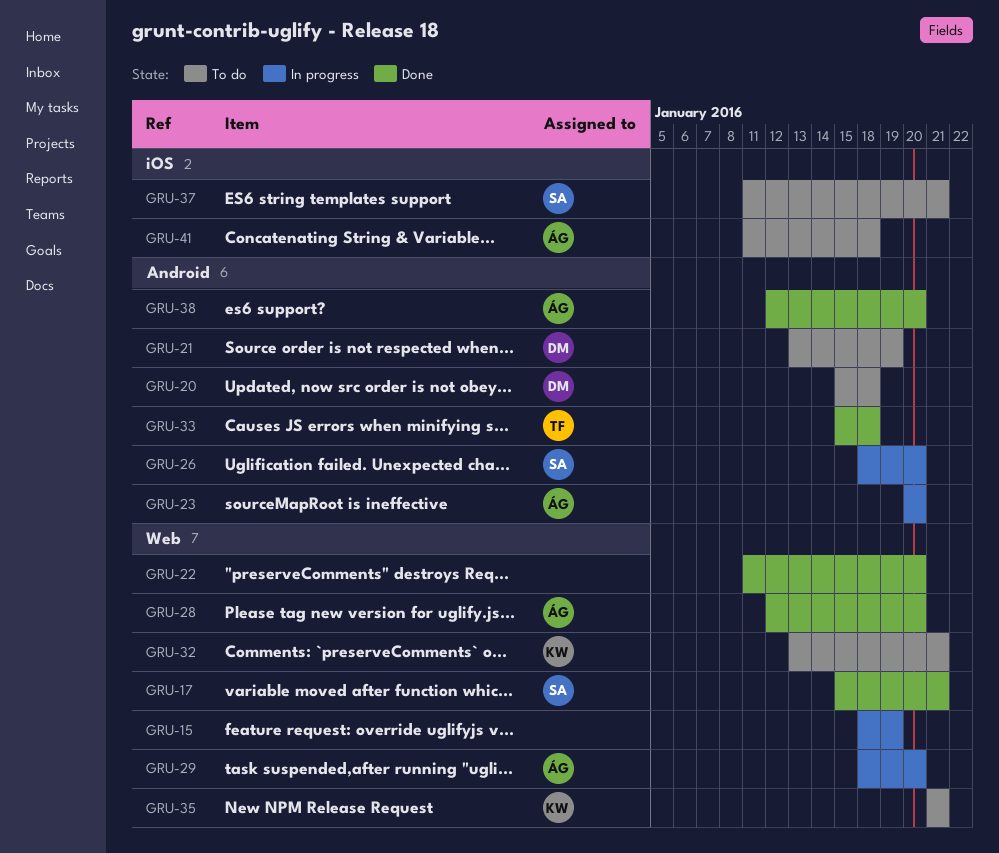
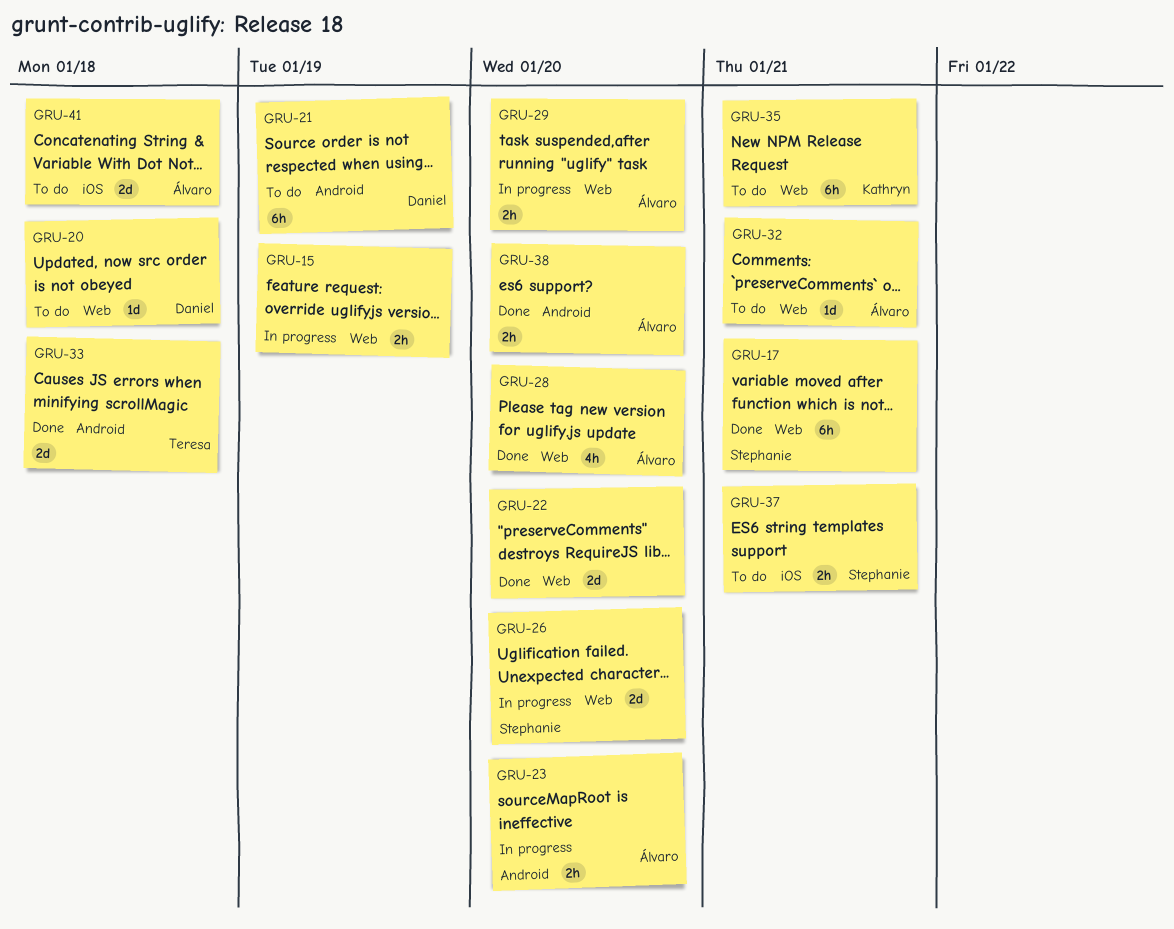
GRU-20, label: Android -> Web
GRU-26, label: Android -> Web
GRU-32, owner: Kathryn -> Álvaro

